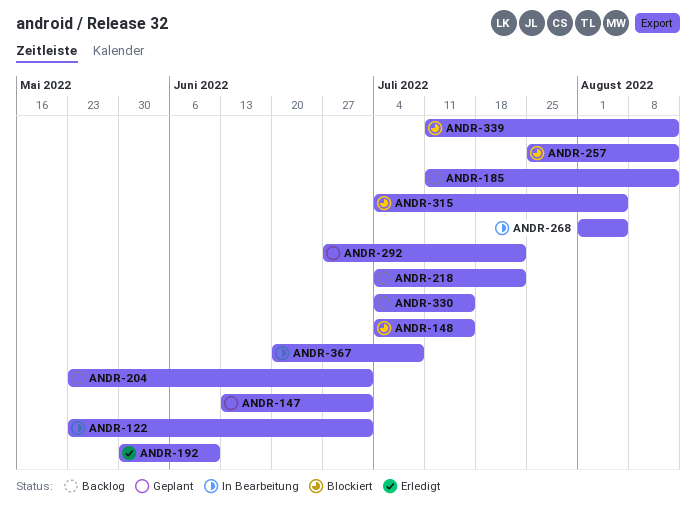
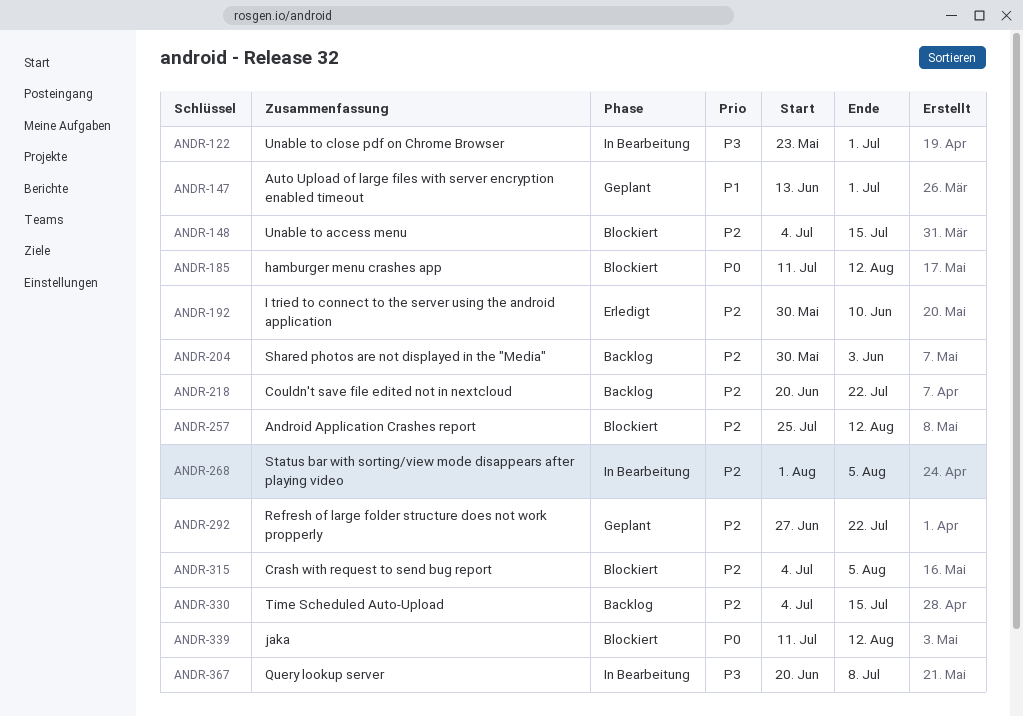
ANDR-185, status: Backlog -> Blockiert
ANDR-204, start: May 23 -> May 30
ANDR-204, due: Jul 1 -> Jun 3
ANDR-218, start: Jul 4 -> Jun 20

